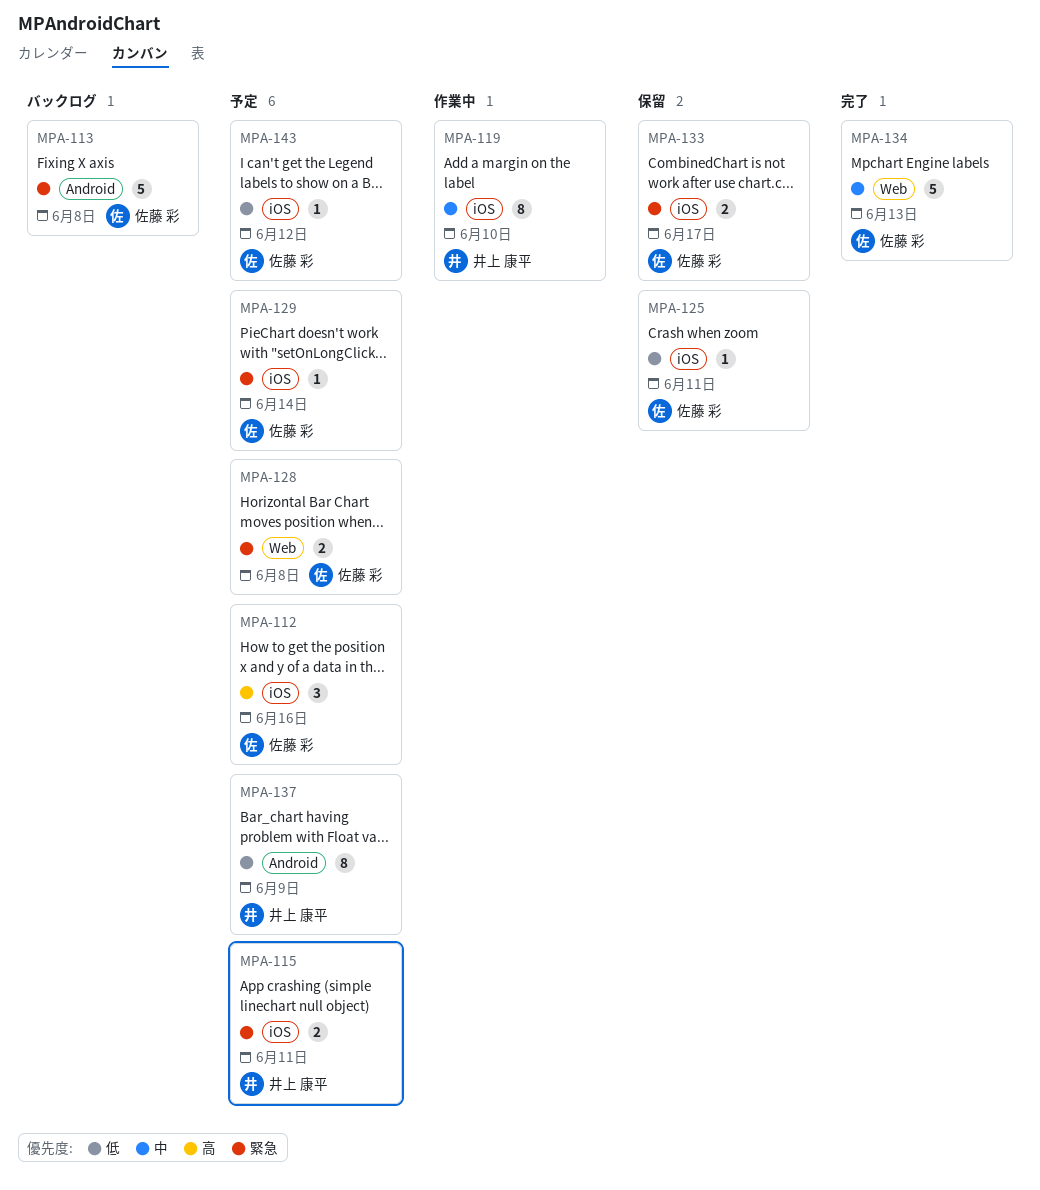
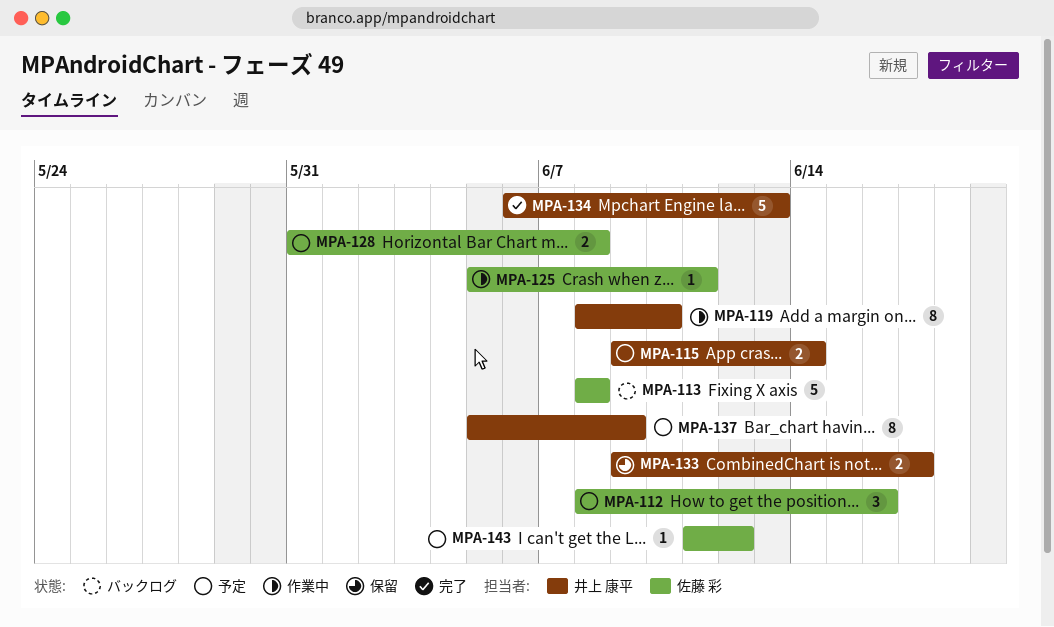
MPA-115, due: Jun 11 -> Jun 14
MPA-125, status: 保留 -> 作業中
MPA-129: present -> none
MPA-133, owner: 佐藤 彩 -> 井上 康平
MPA-134, owner: 佐藤 彩 -> 井上 康平

